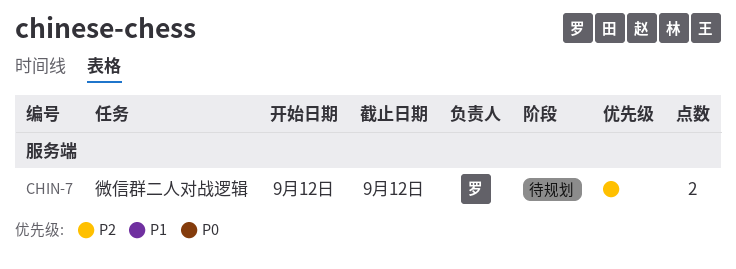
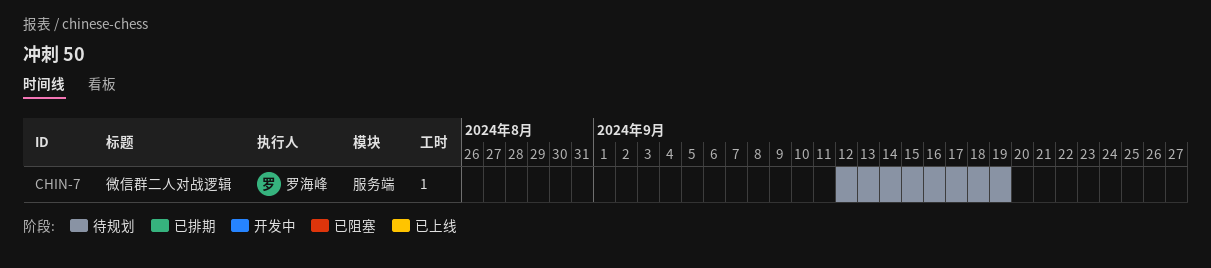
CHIN-7, estimate: 2 -> 1
CHIN-7, due: Sep 12 -> Sep 19

